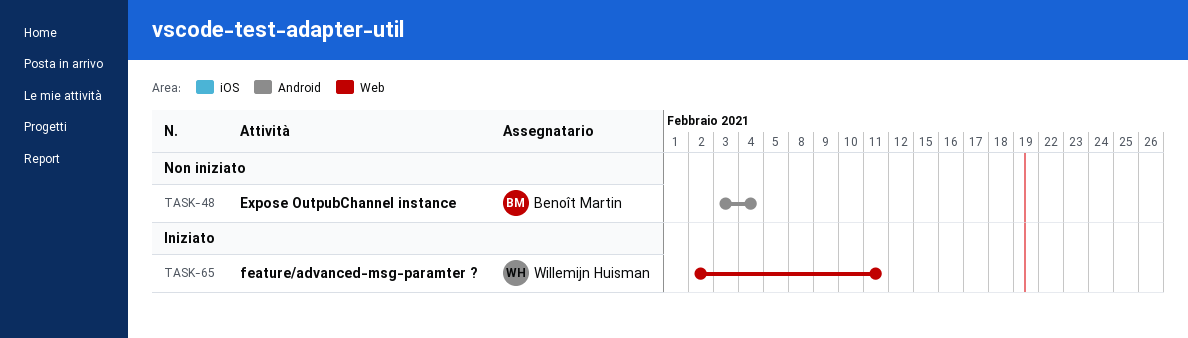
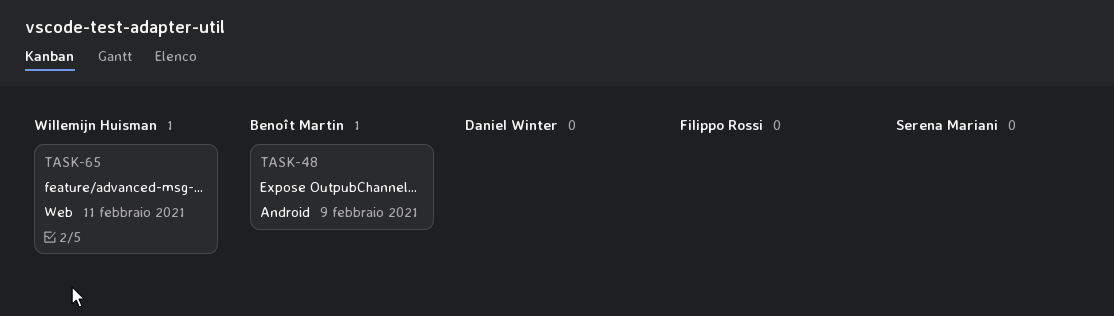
TASK-48, due: Feb 4 -> Feb 9

